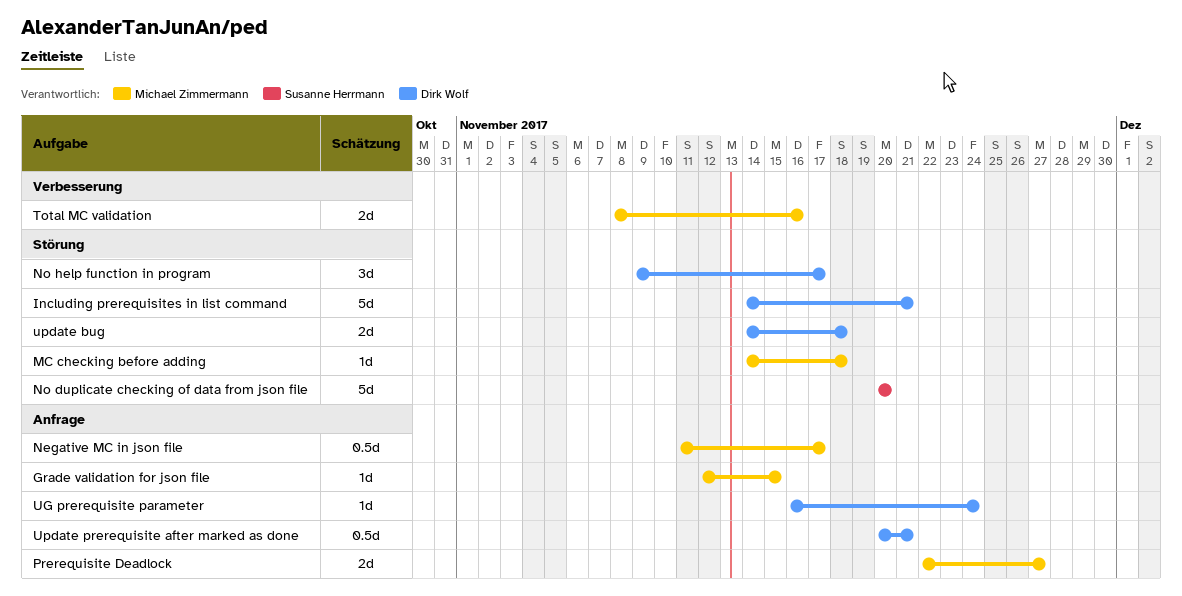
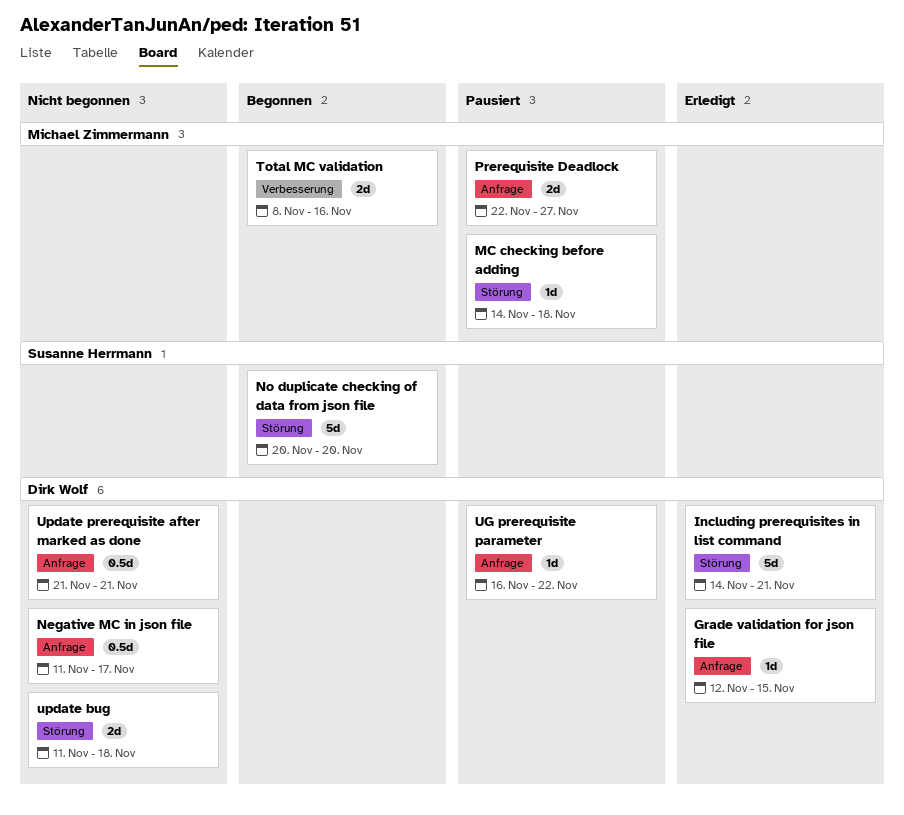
Grade validation for json file, owner: Michael Zimmermann -> Dirk Wolf
Negative MC in json file, owner: Michael Zimmermann -> Dirk Wolf
No help function in program: present -> none
UG prerequisite parameter, due: Nov 24 -> Nov 22
update bug, start: Nov 14 -> Nov 11
Update prerequisite after marked as done, start: Nov 20 -> Nov 21

